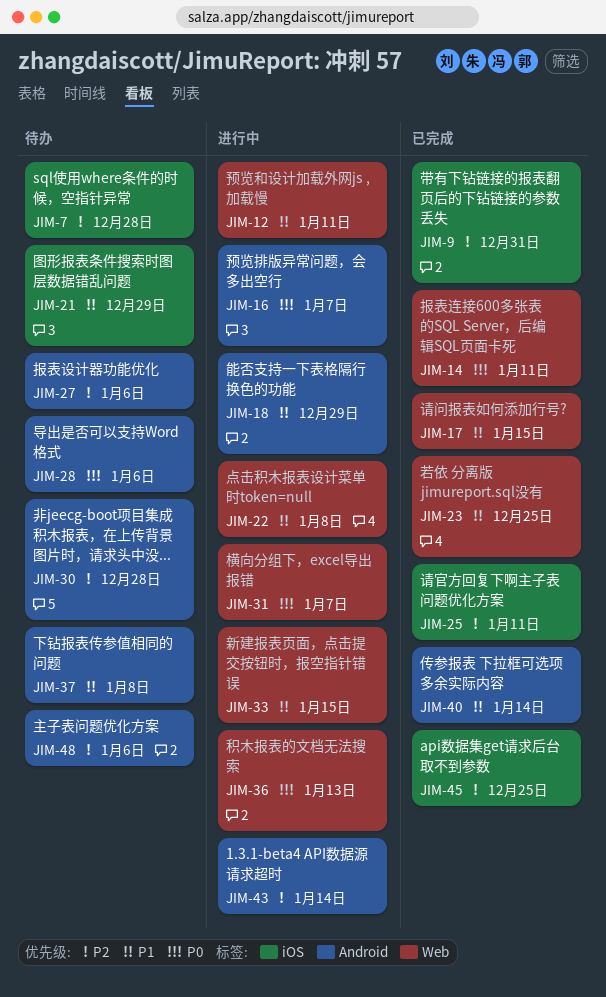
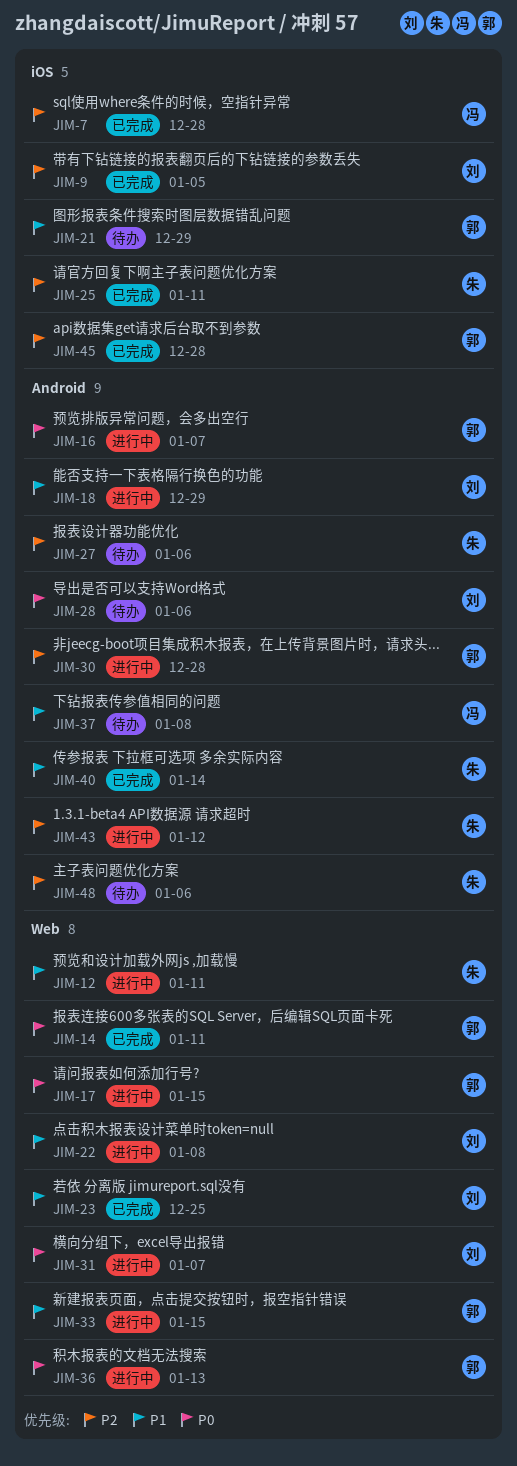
JIM-7, status: 待办 -> 已完成
JIM-9, due: Dec 31 -> Jan 5
JIM-17, status: 已完成 -> 进行中
JIM-17, priority: P1 -> P0
JIM-30, status: 待办 -> 进行中
JIM-43, due: Jan 14 -> Jan 12
JIM-45, due: Dec 25 -> Dec 28

